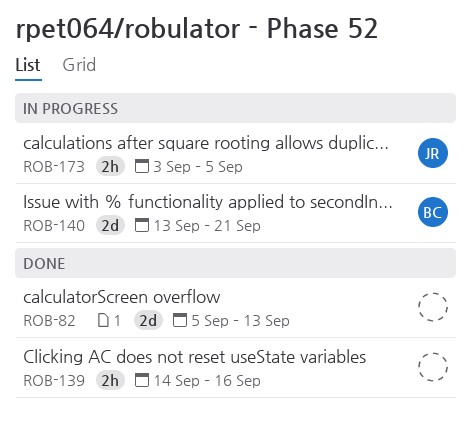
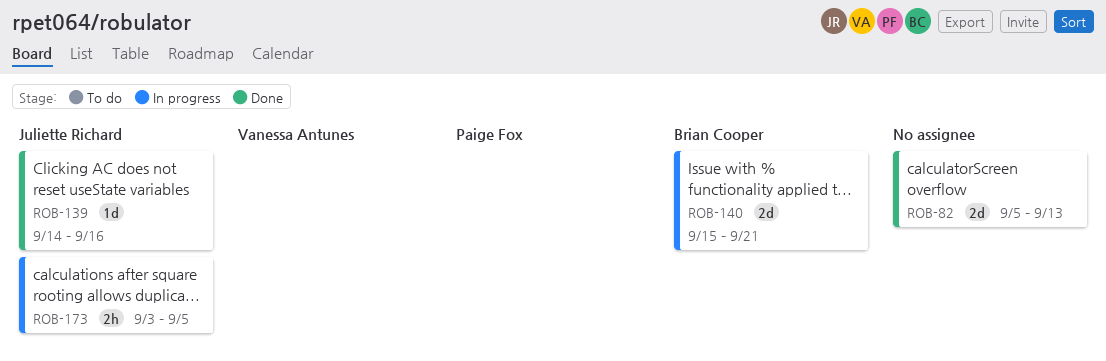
ROB-139, owner: none -> Juliette Richard
ROB-139, estimate: 2h -> 1d
ROB-140, start: Sep 13 -> Sep 15

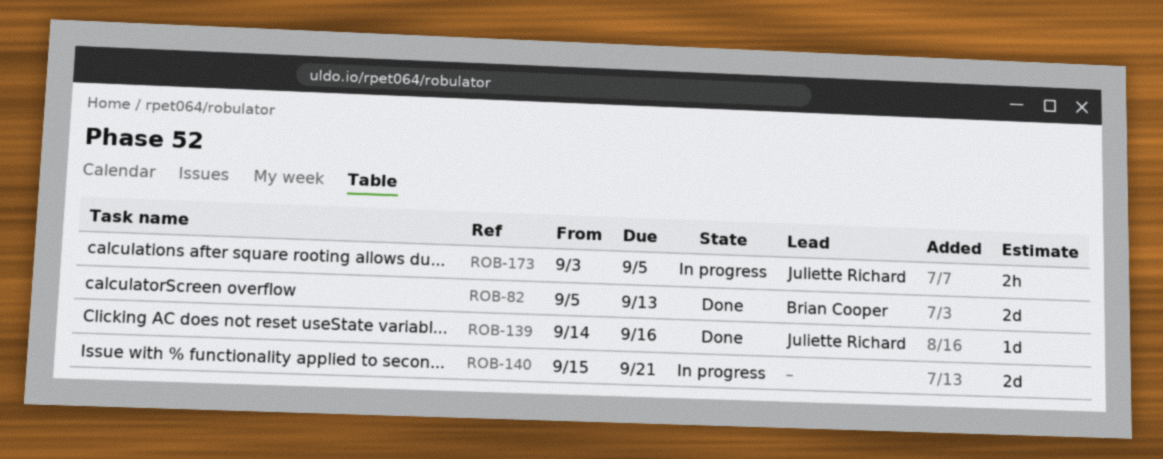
ROB-82, owner: none -> Brian Cooper
ROB-140, owner: Brian Cooper -> none

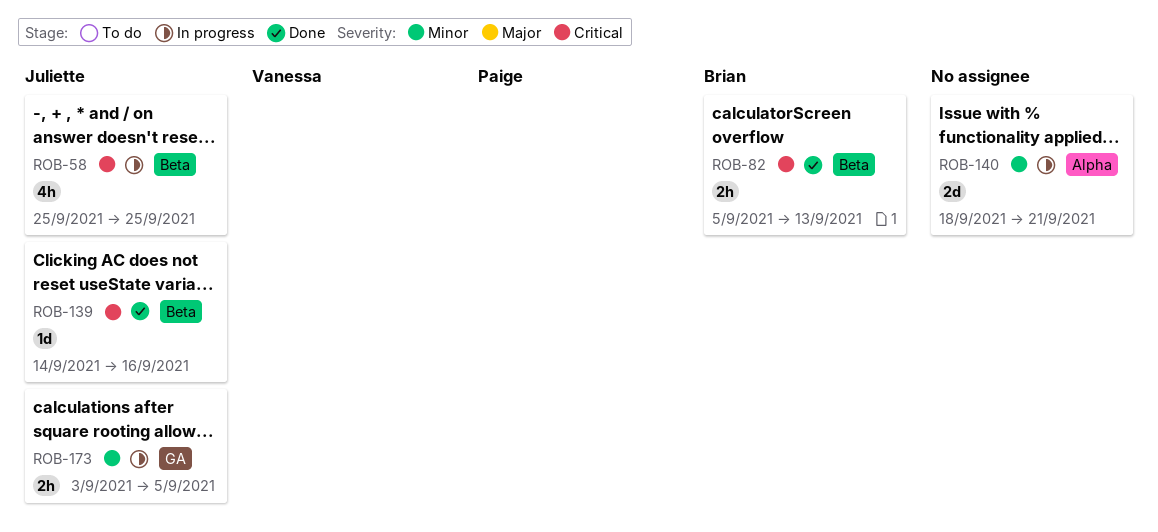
ROB-58: none -> present
ROB-82, estimate: 2d -> 2h
ROB-140, start: Sep 15 -> Sep 18

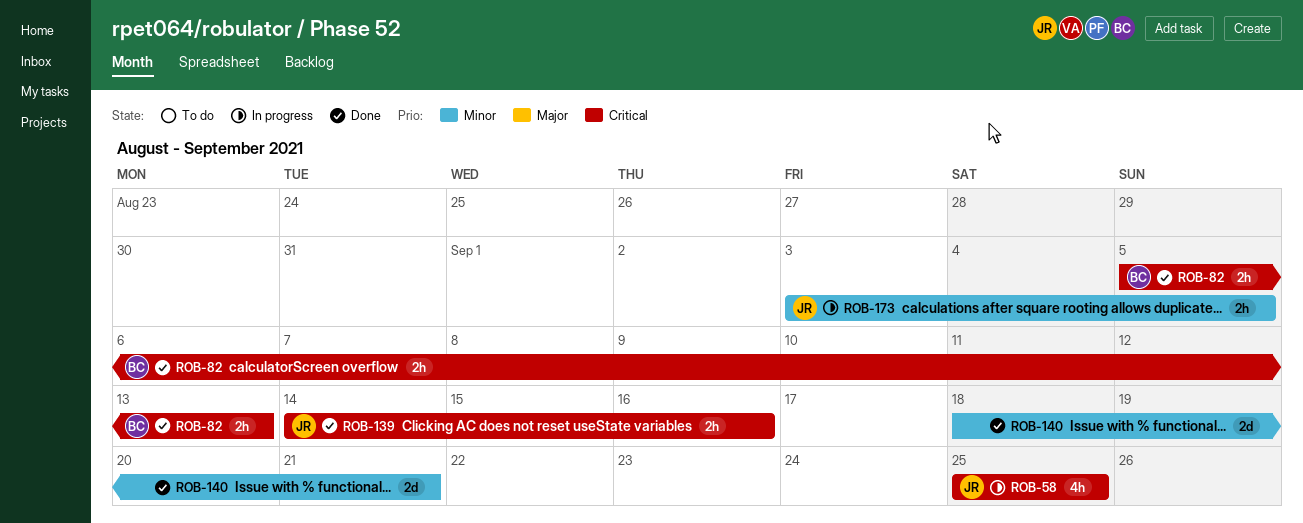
ROB-139, estimate: 1d -> 2h
ROB-140, status: In progress -> Done

